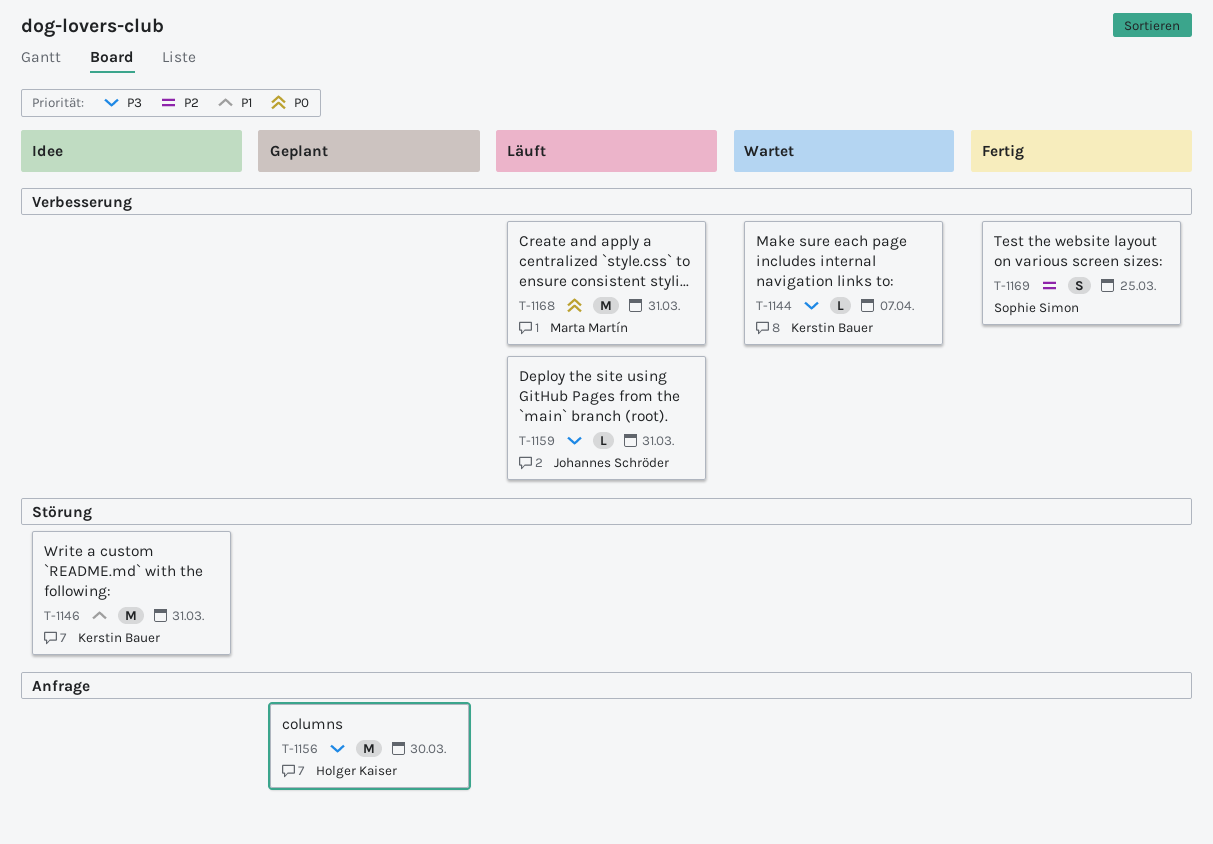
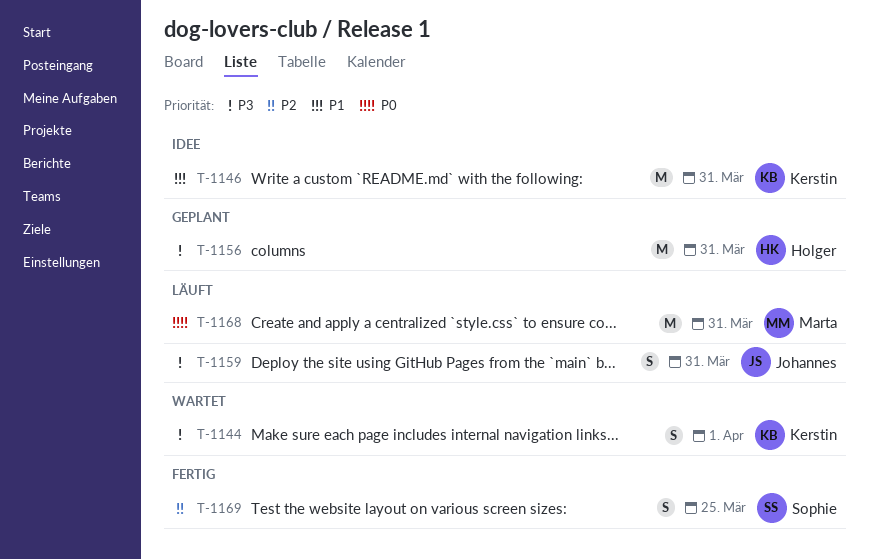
T-1144, estimate: L -> S
T-1144, due: Apr 7 -> Apr 1
T-1156, due: Mar 30 -> Mar 31
T-1159, estimate: L -> S

